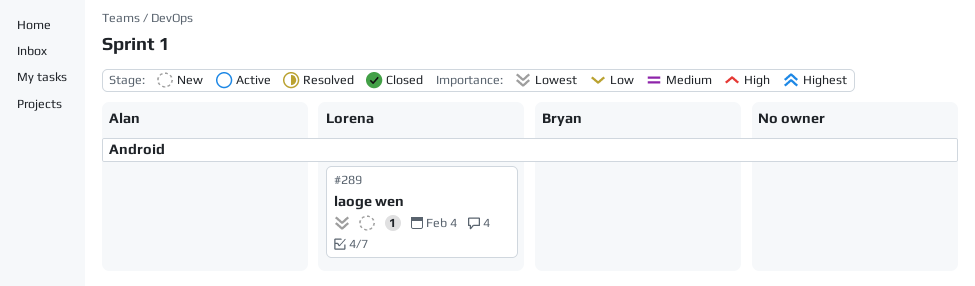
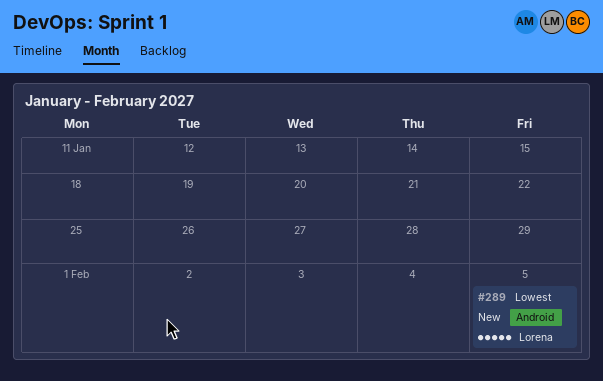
#289, estimate: 1 -> 5
#289, due: Feb 4 -> Feb 5

